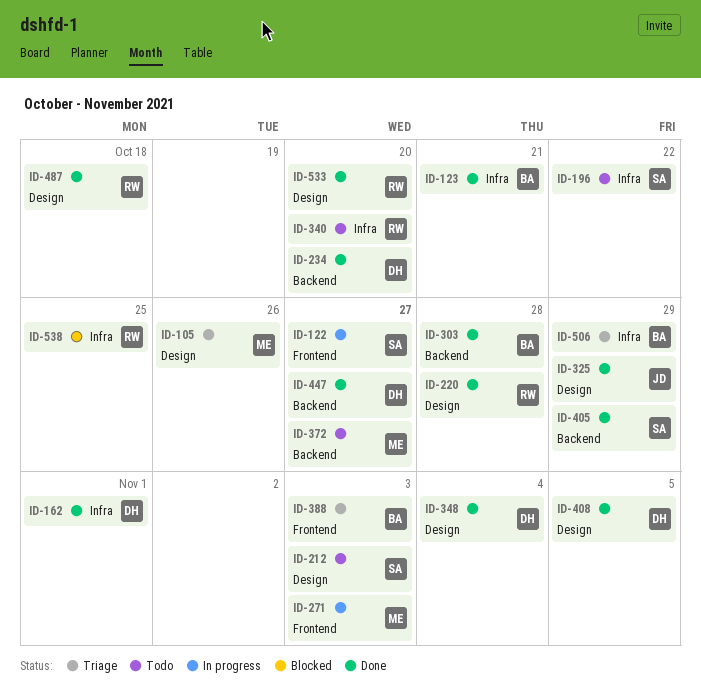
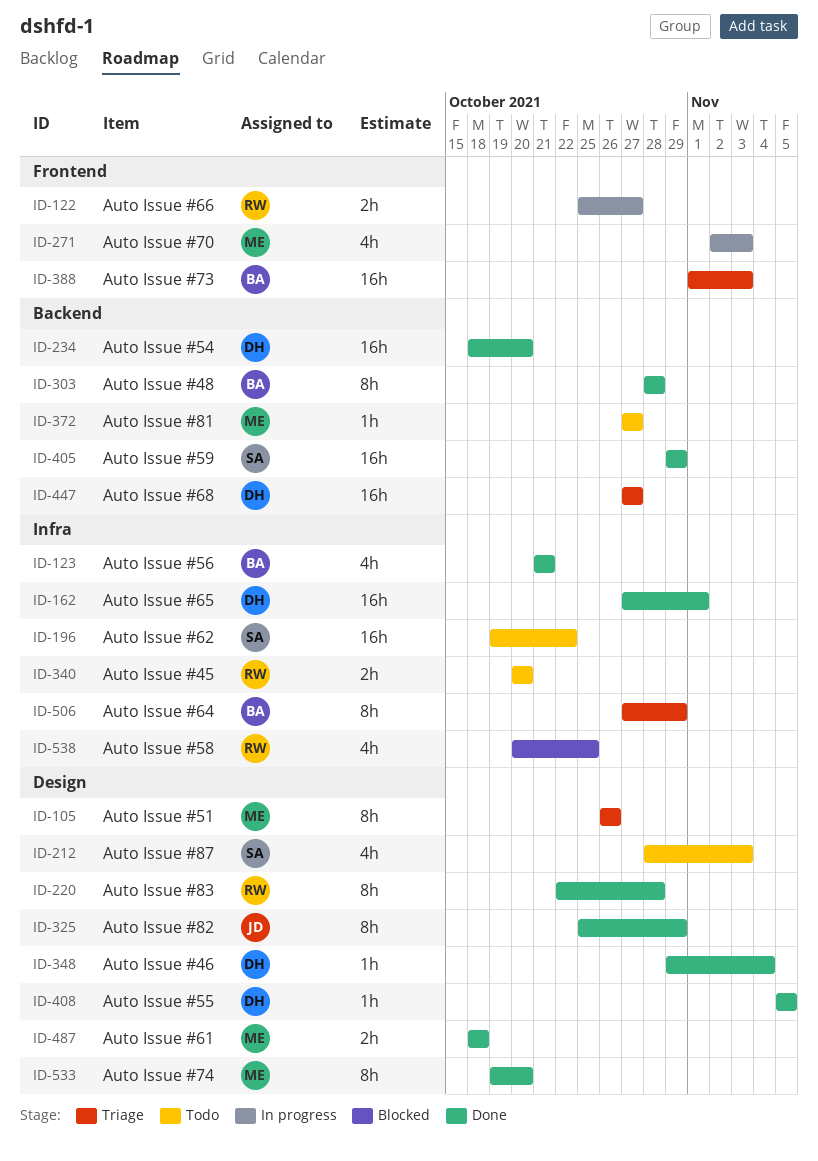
ID-122, owner: SA -> RW
ID-447, status: Done -> Triage
ID-487, owner: RW -> ME
ID-533, owner: RW -> ME

